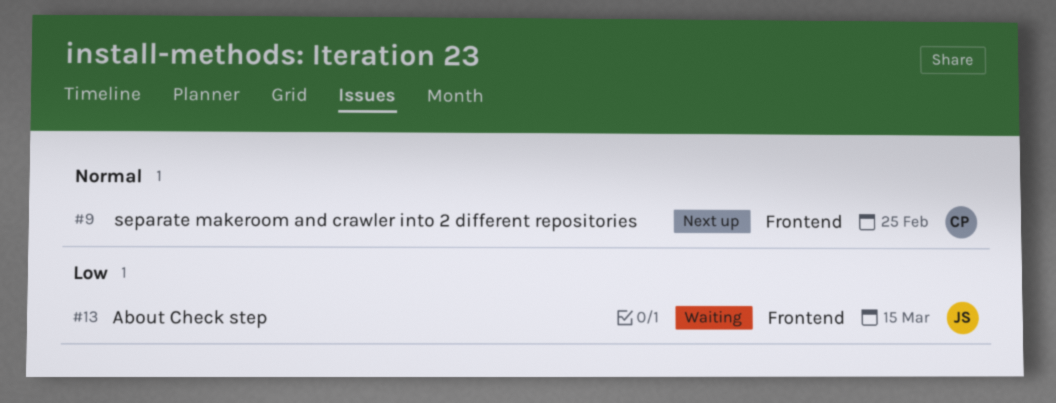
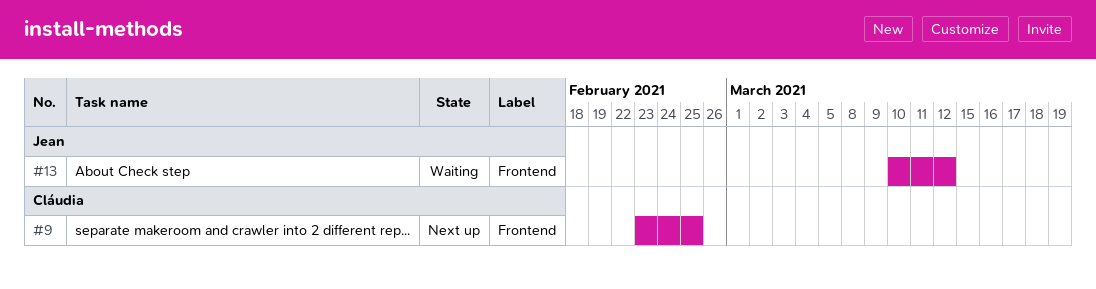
#13, due: Mar 15 -> Mar 12

